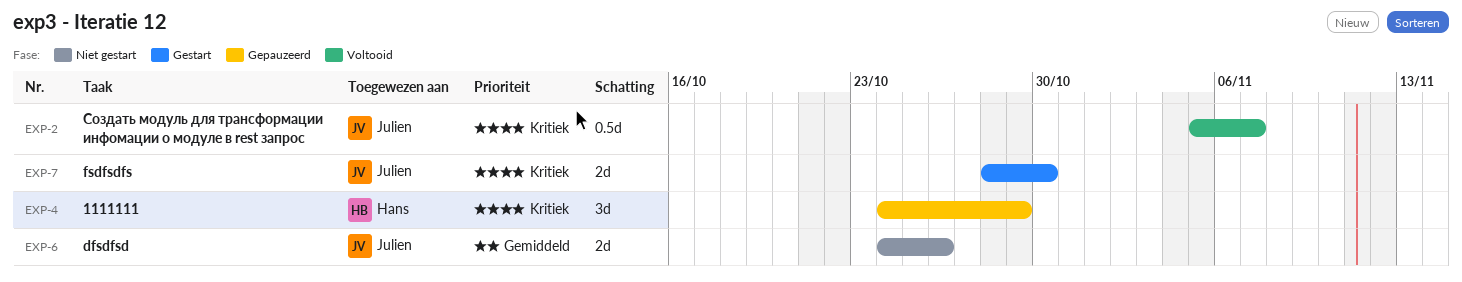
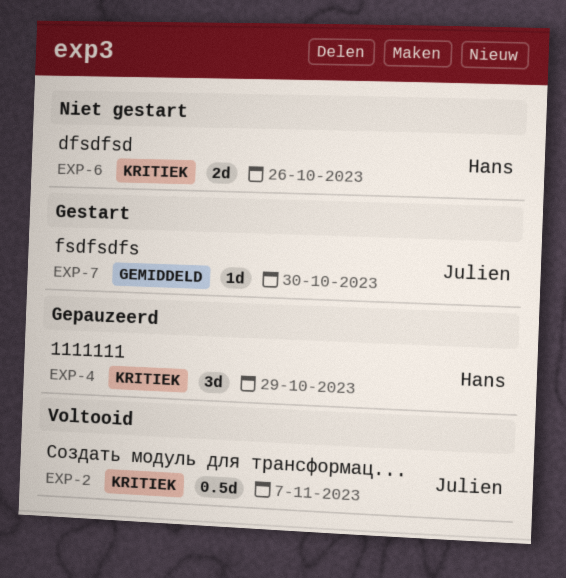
EXP-6, owner: Julien -> Hans
EXP-6, priority: Gemiddeld -> Kritiek
EXP-7, priority: Kritiek -> Gemiddeld
EXP-7, estimate: 2d -> 1d

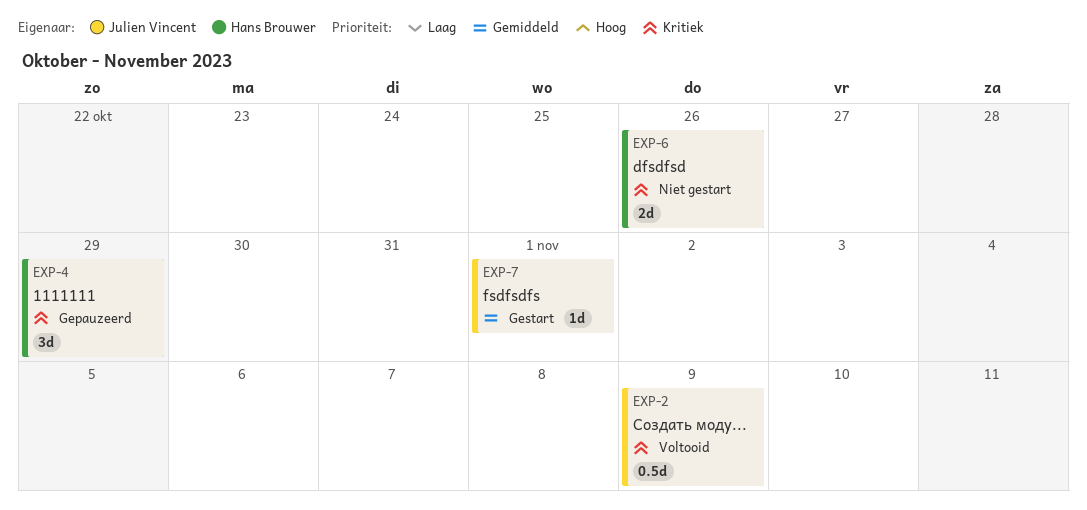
EXP-2, due: Nov 7 -> Nov 9
EXP-7, due: Oct 30 -> Nov 1

